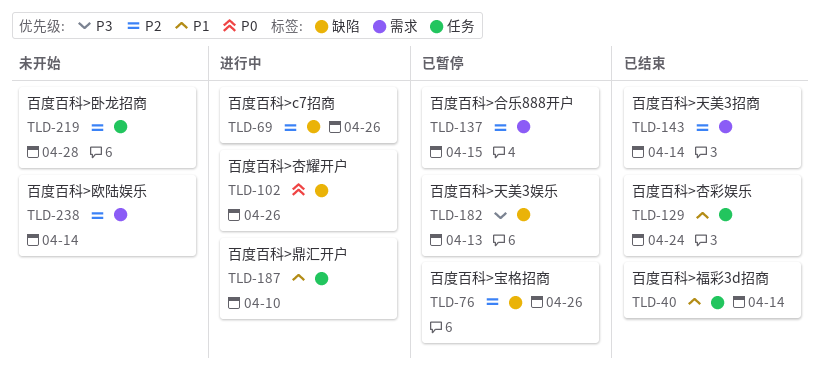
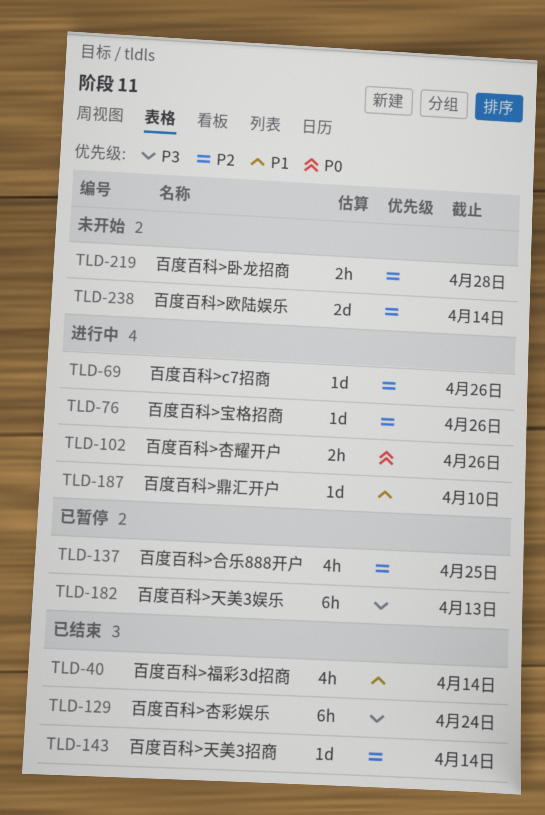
TLD-76, status: 已暂停 -> 进行中
TLD-129, priority: P1 -> P3
TLD-137, due: Apr 15 -> Apr 25

